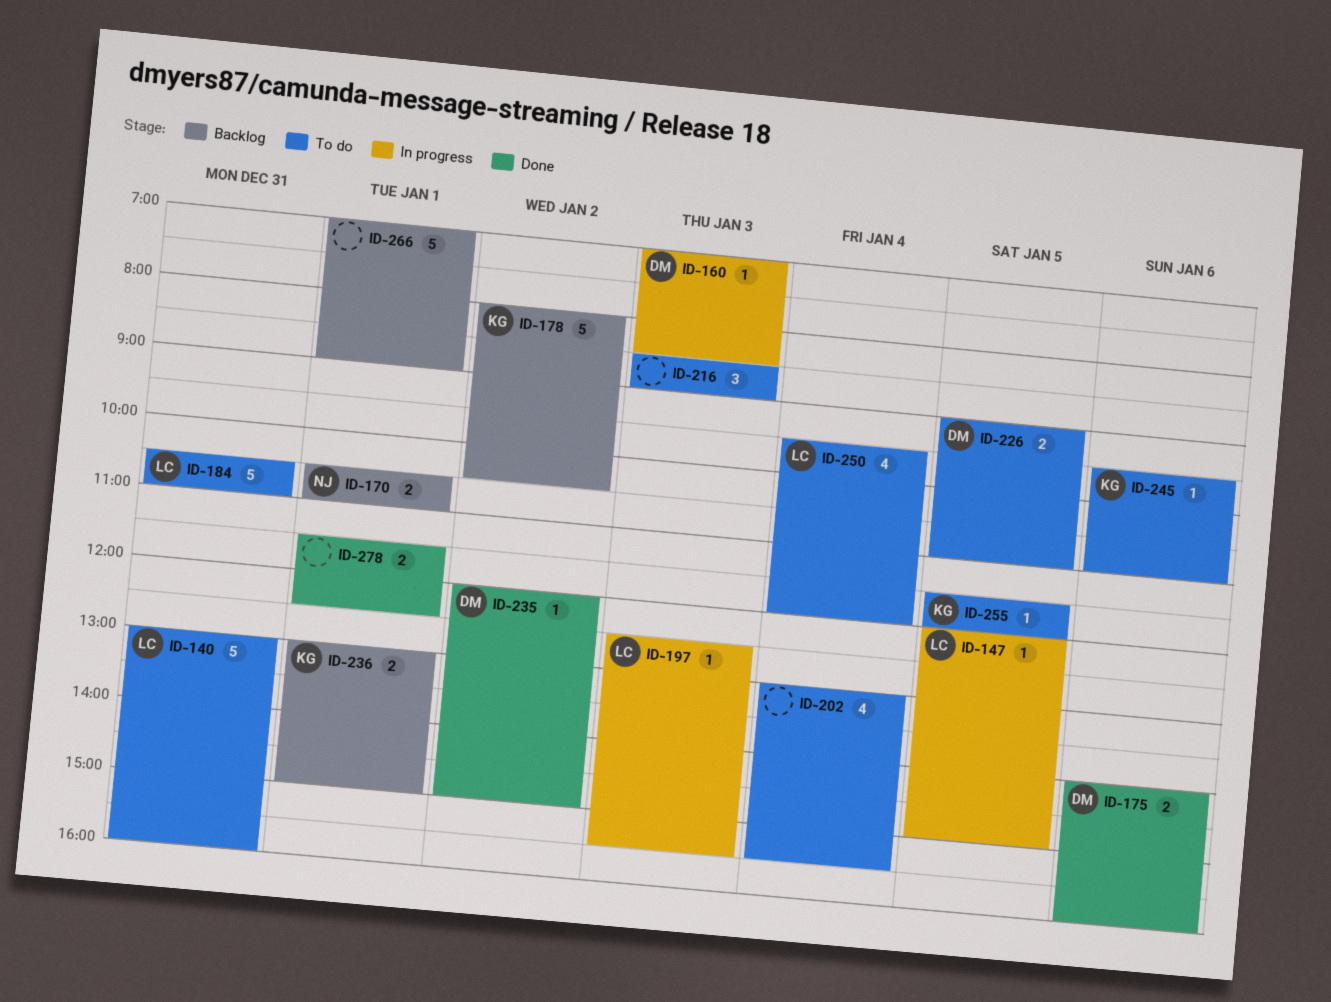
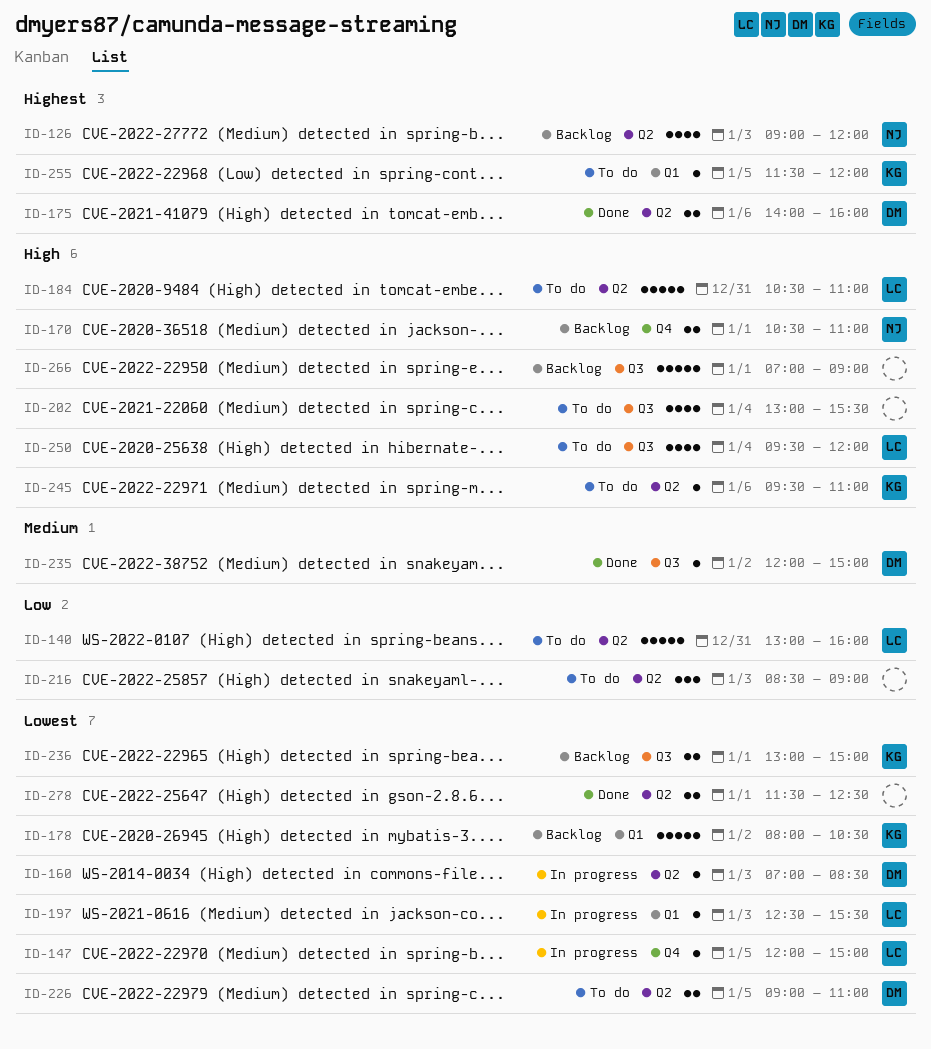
ID-126: none -> present

